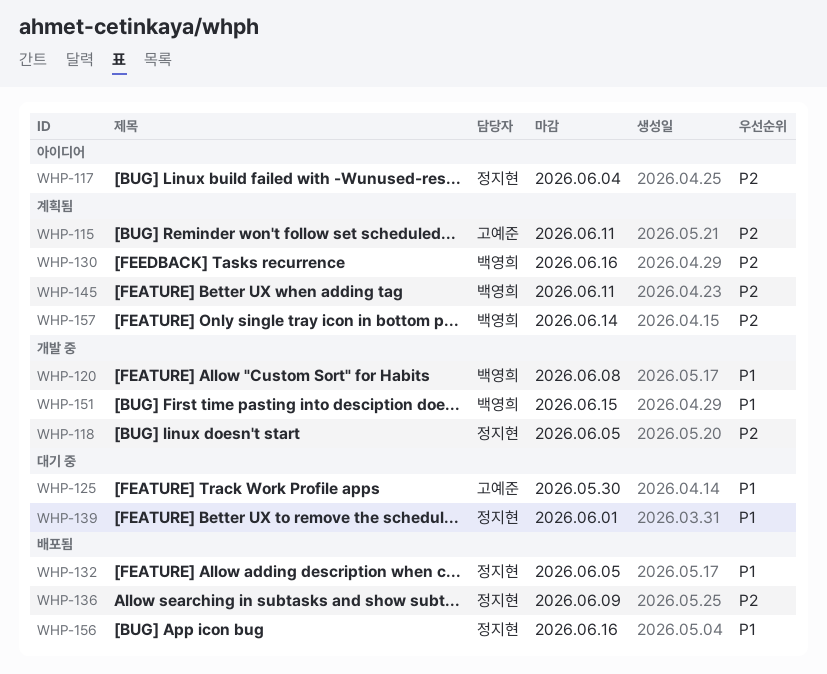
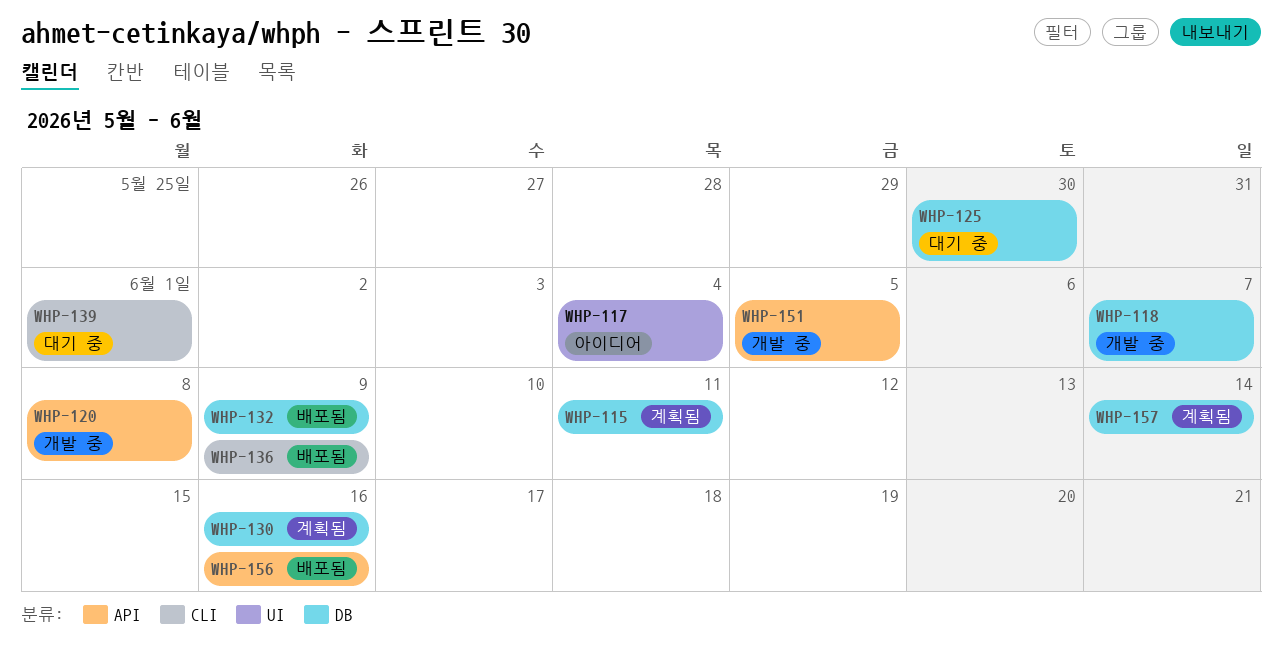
WHP-118, due: Jun 5 -> Jun 7
WHP-132, due: Jun 5 -> Jun 9
WHP-145: present -> none
WHP-151, due: Jun 15 -> Jun 5

